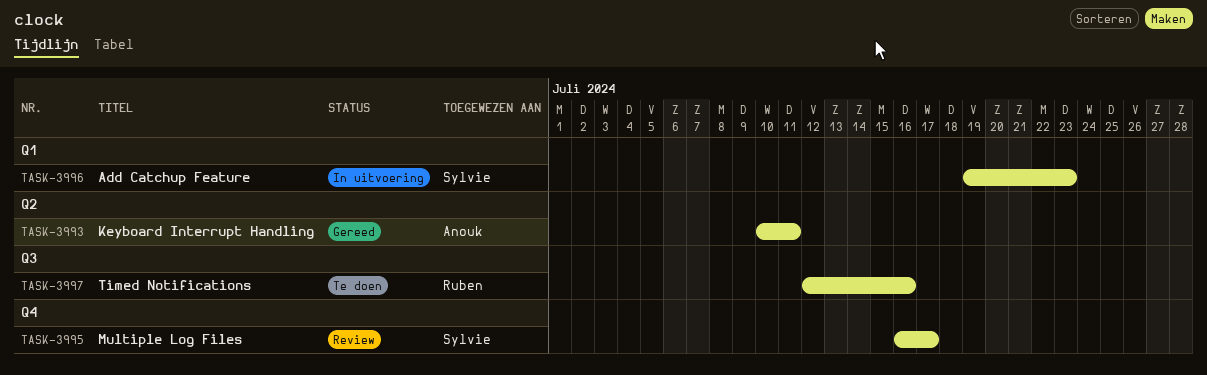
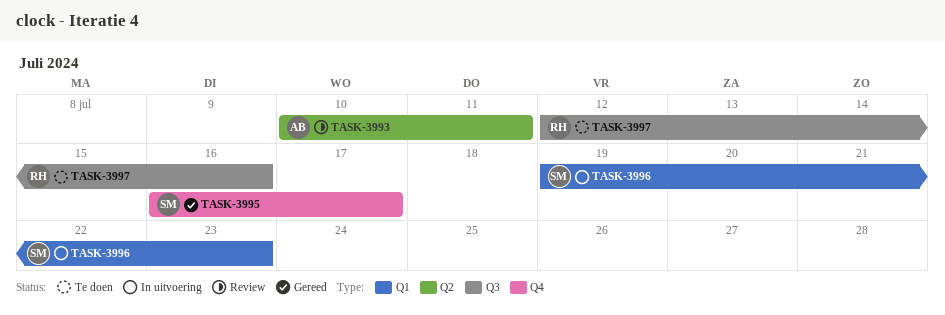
TASK-3993, status: Gereed -> Review
TASK-3995, status: Review -> Gereed

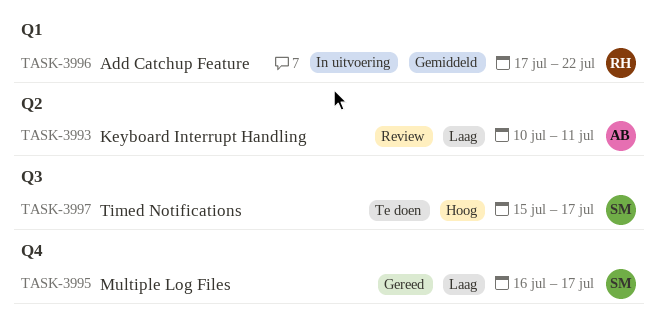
TASK-3996, owner: SM -> RH
TASK-3996, start: Jul 19 -> Jul 17
TASK-3996, due: Jul 23 -> Jul 22
TASK-3997, owner: RH -> SM
TASK-3997, start: Jul 12 -> Jul 15
TASK-3997, due: Jul 16 -> Jul 17

